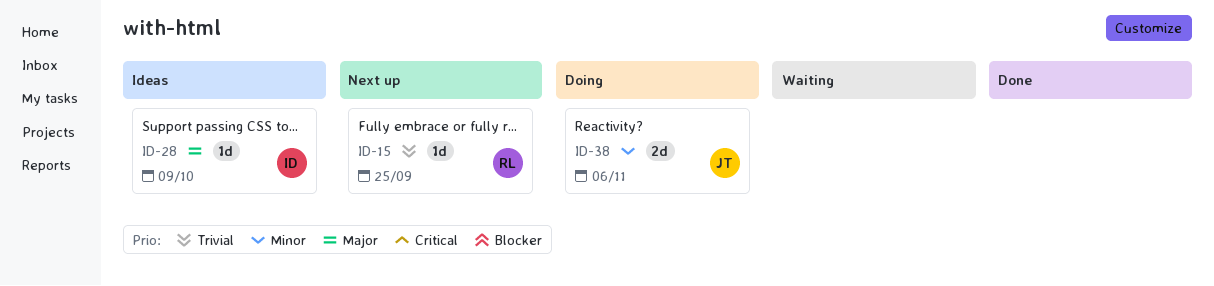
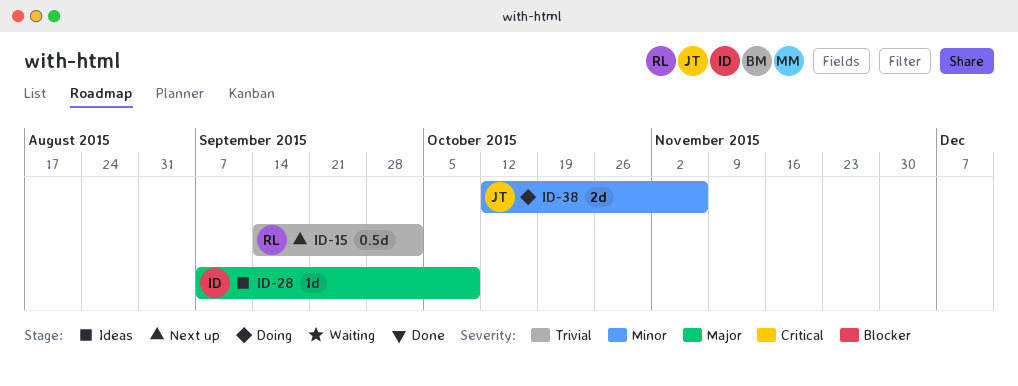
ID-15, estimate: 1d -> 0.5d
ID-15, due: Sep 25 -> Oct 2

